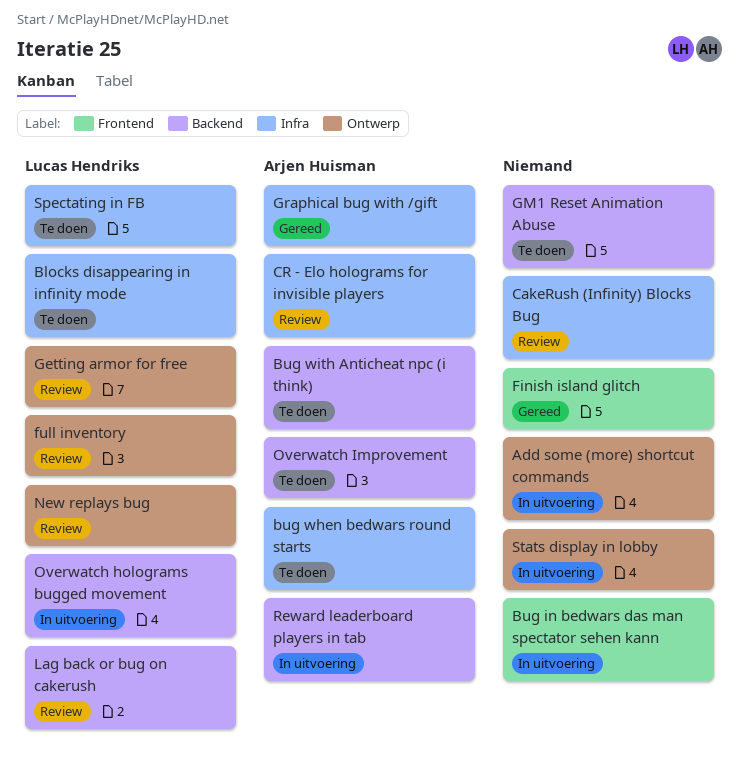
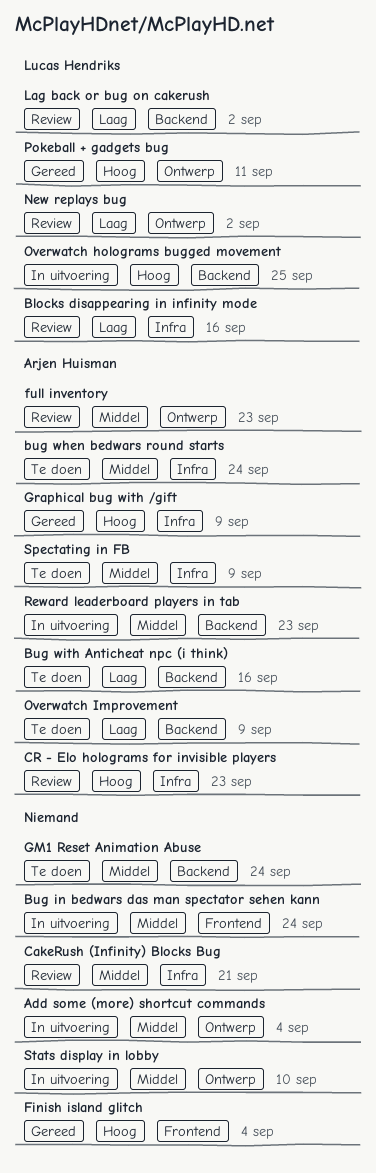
Blocks disappearing in infinity mode, status: Te doen -> Review
full inventory, owner: Lucas Hendriks -> Arjen Huisman
Getting armor for free: present -> none
Pokeball + gadgets bug: none -> present
Spectating in FB, owner: Lucas Hendriks -> Arjen Huisman

